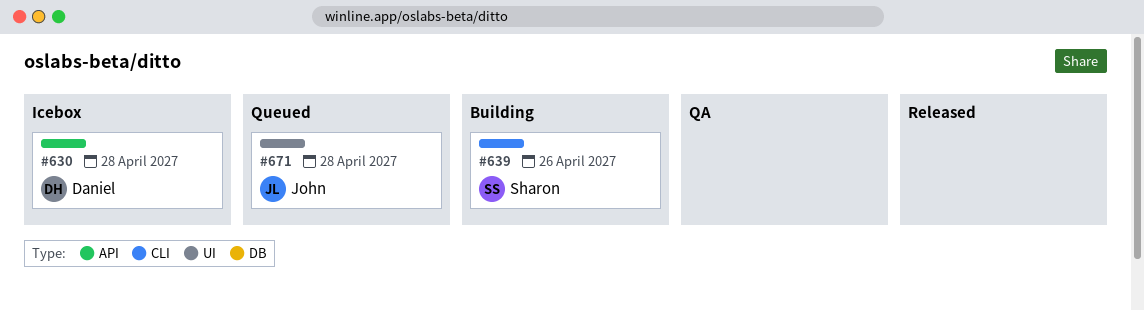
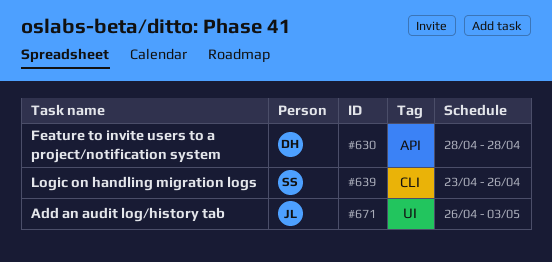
#671, due: Apr 28 -> May 3

